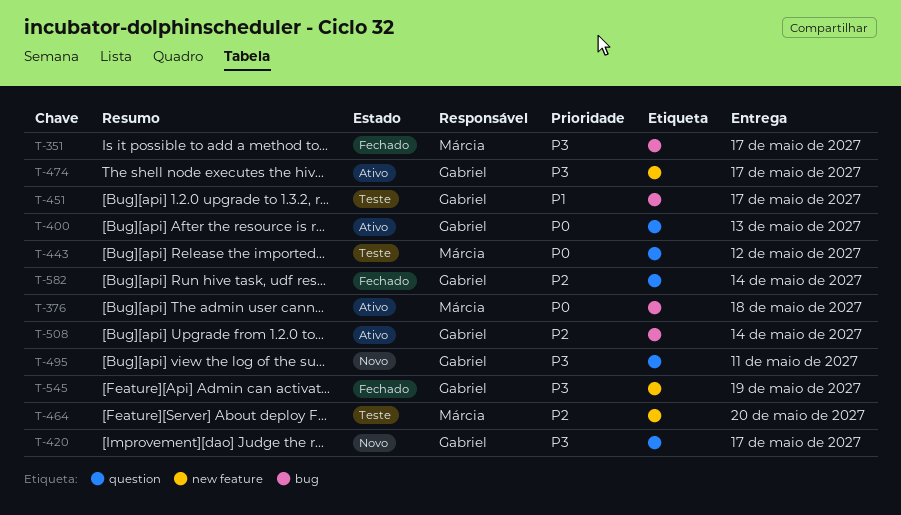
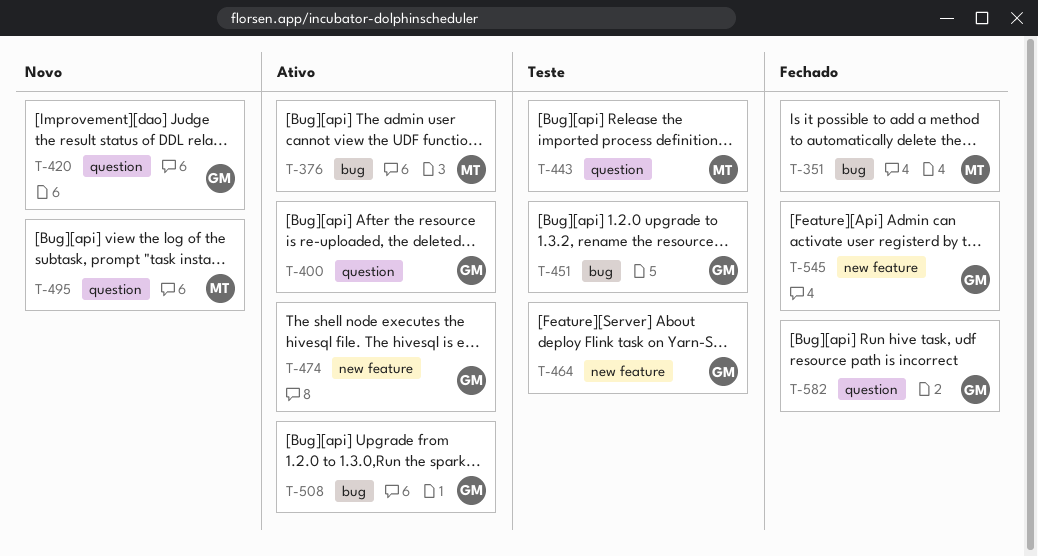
T-464, owner: Márcia -> Gabriel
T-495, owner: Gabriel -> Márcia

